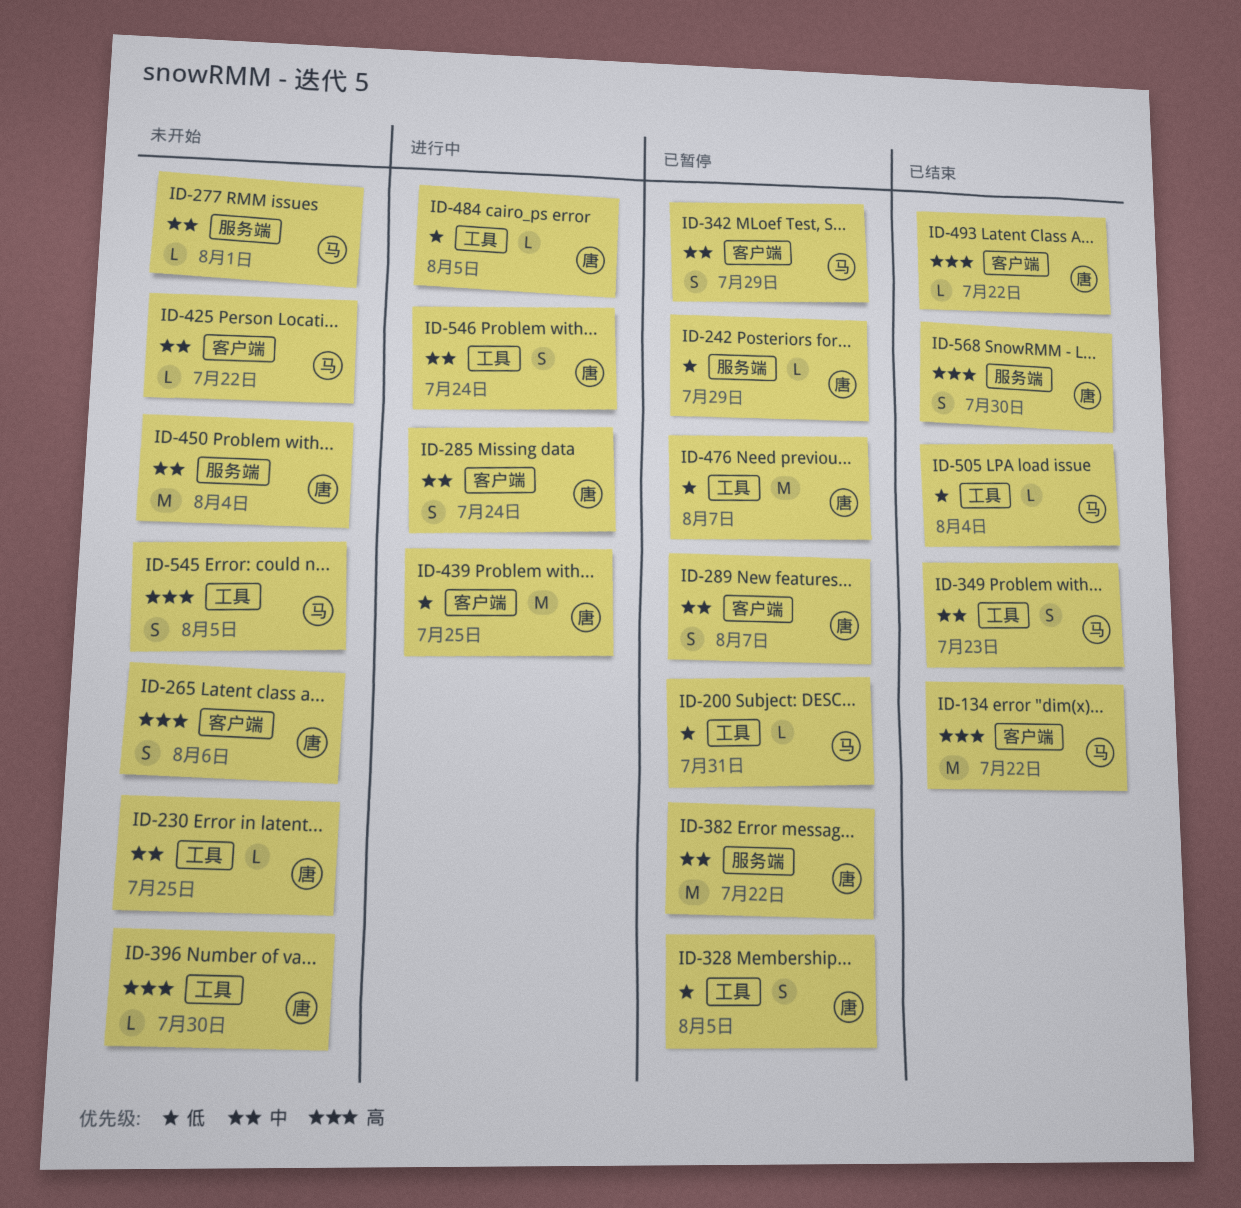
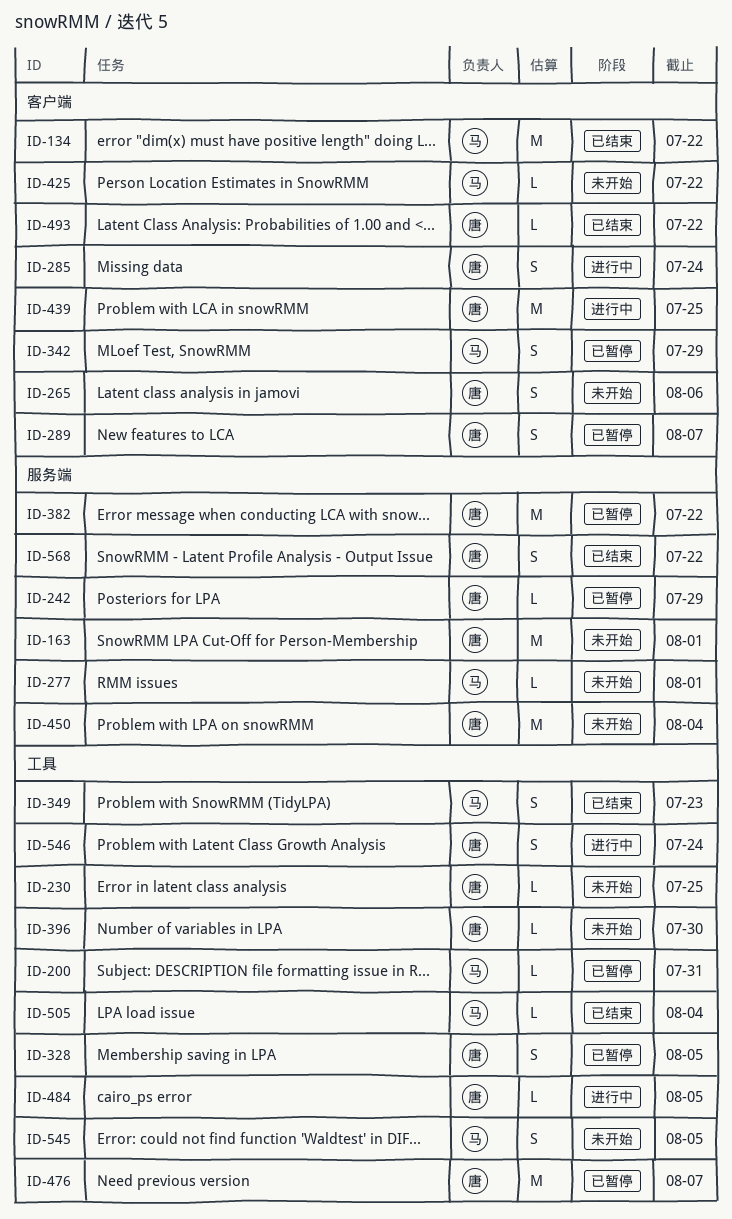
ID-163: none -> present
ID-568, due: Jul 30 -> Jul 22

